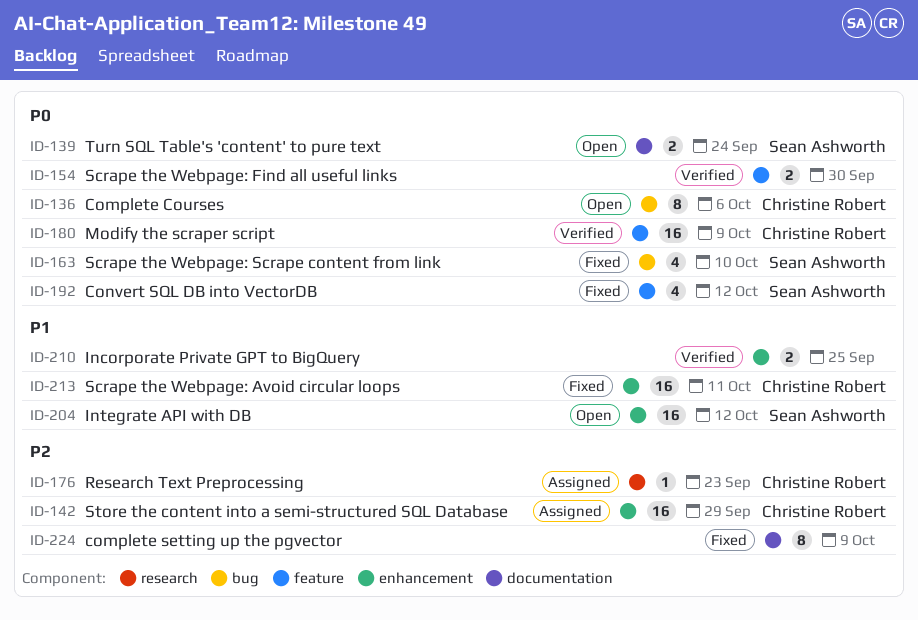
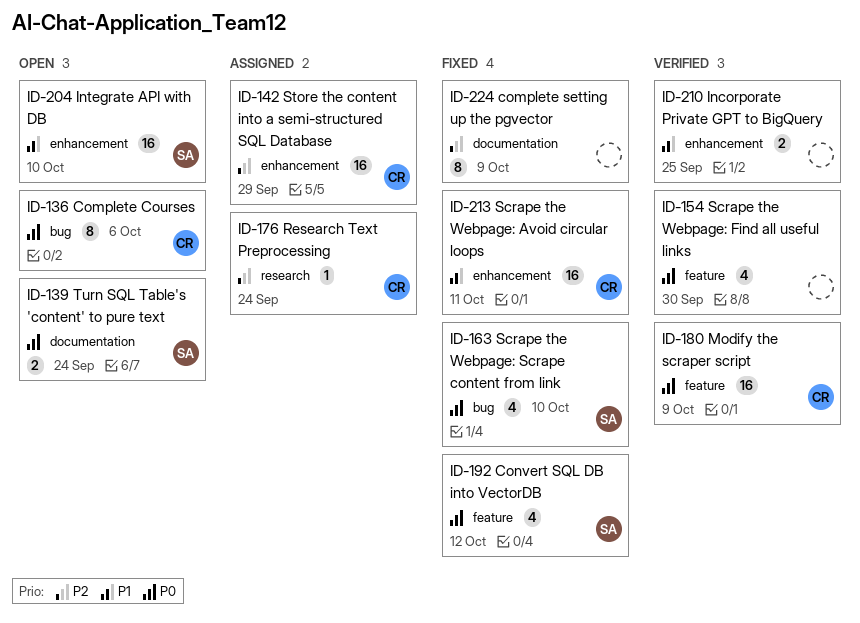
ID-154, estimate: 2 -> 4
ID-176, due: Sep 23 -> Sep 24
ID-204, due: Oct 12 -> Oct 10

